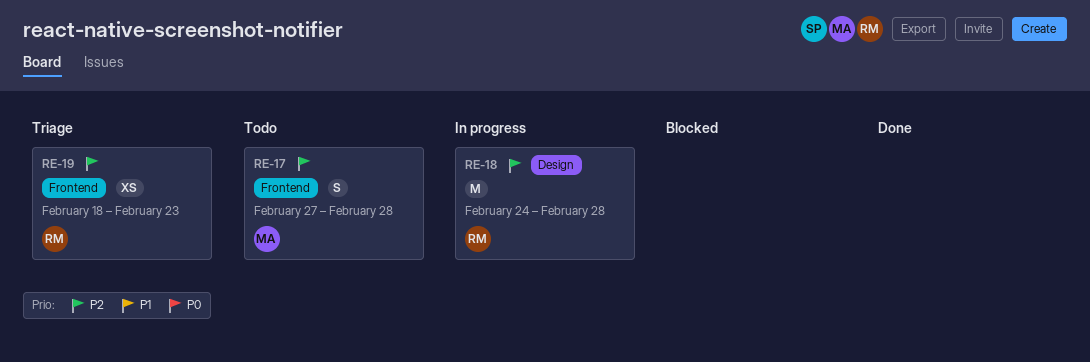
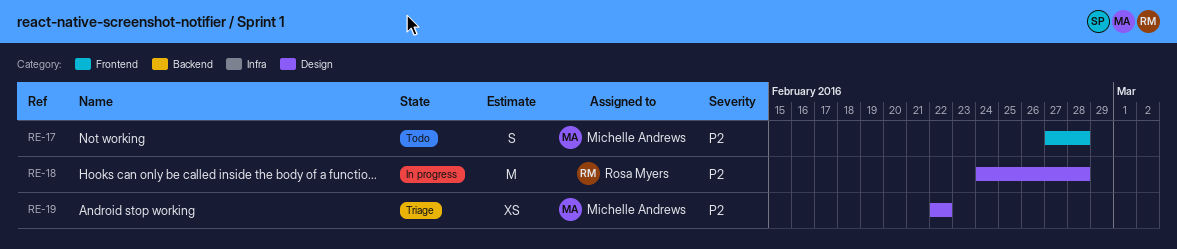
RE-19, owner: Rosa Myers -> Michelle Andrews
RE-19, label: Frontend -> Design
RE-19, start: Feb 18 -> Feb 22
RE-19, due: Feb 23 -> Feb 22

